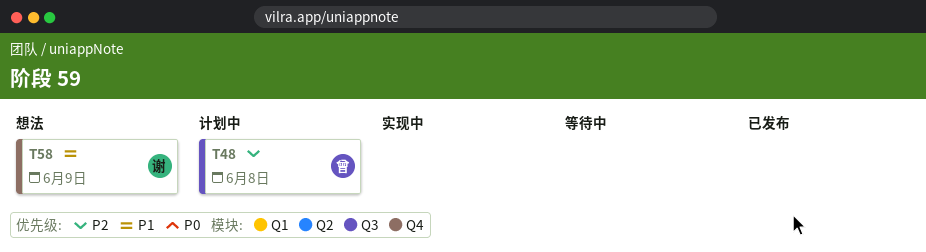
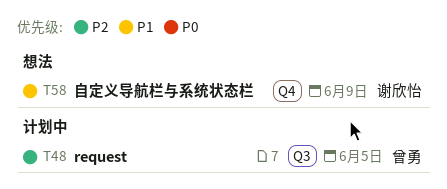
T48, due: Jun 8 -> Jun 5

